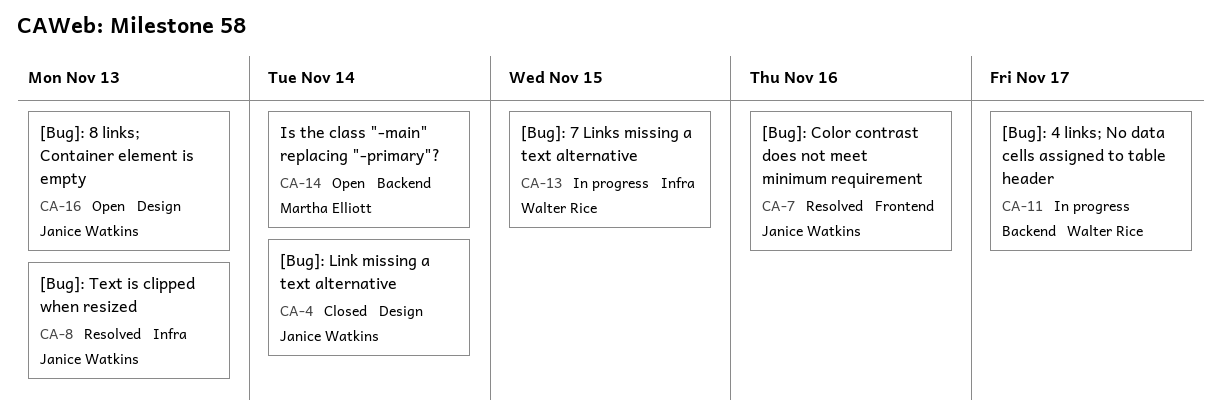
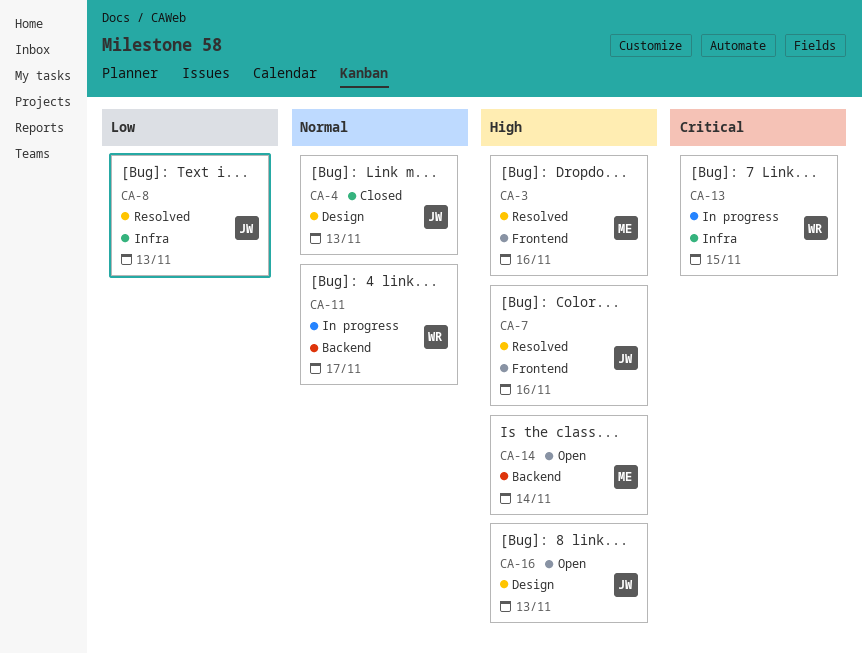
CA-3: none -> present
CA-4, due: Nov 14 -> Nov 13

